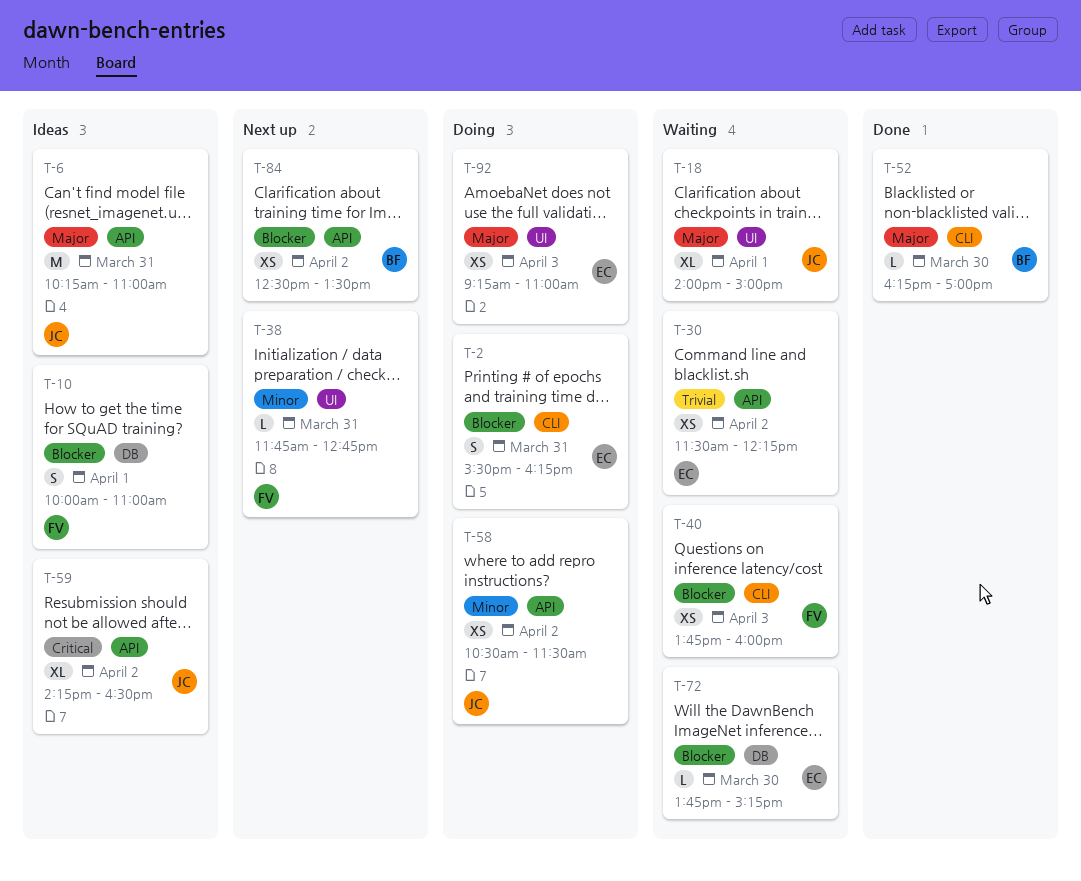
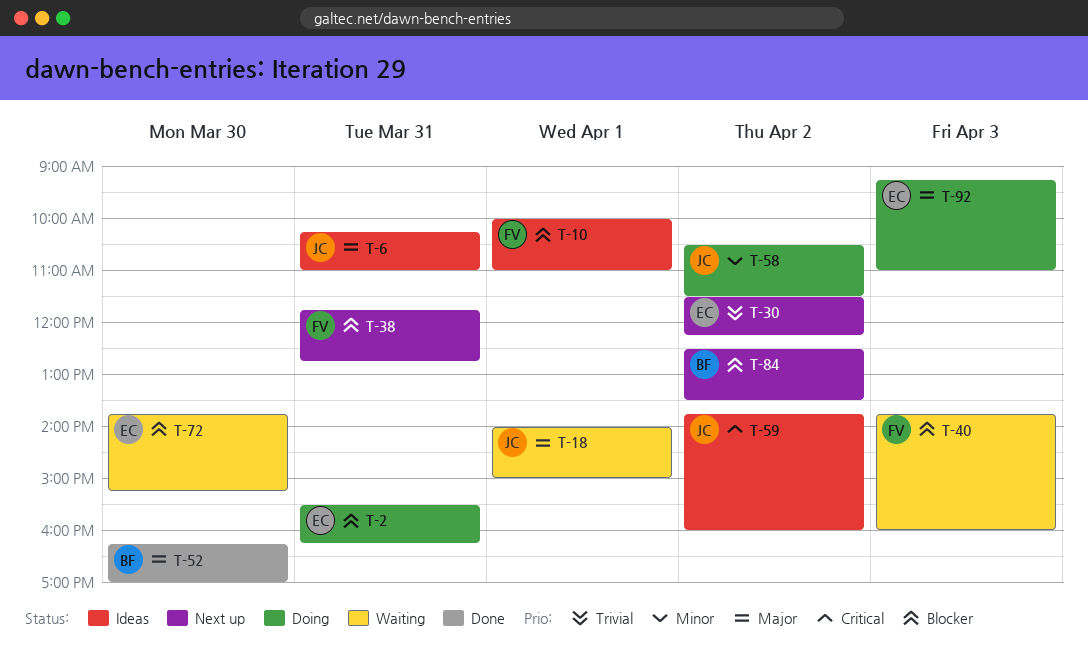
T-30, status: Waiting -> Next up
T-38, priority: Minor -> Blocker
T-59, begins: 14:15 -> 13:45
T-59, ends: 16:30 -> 16:00

